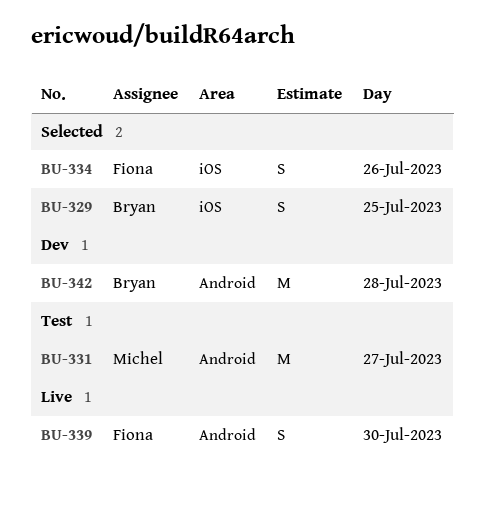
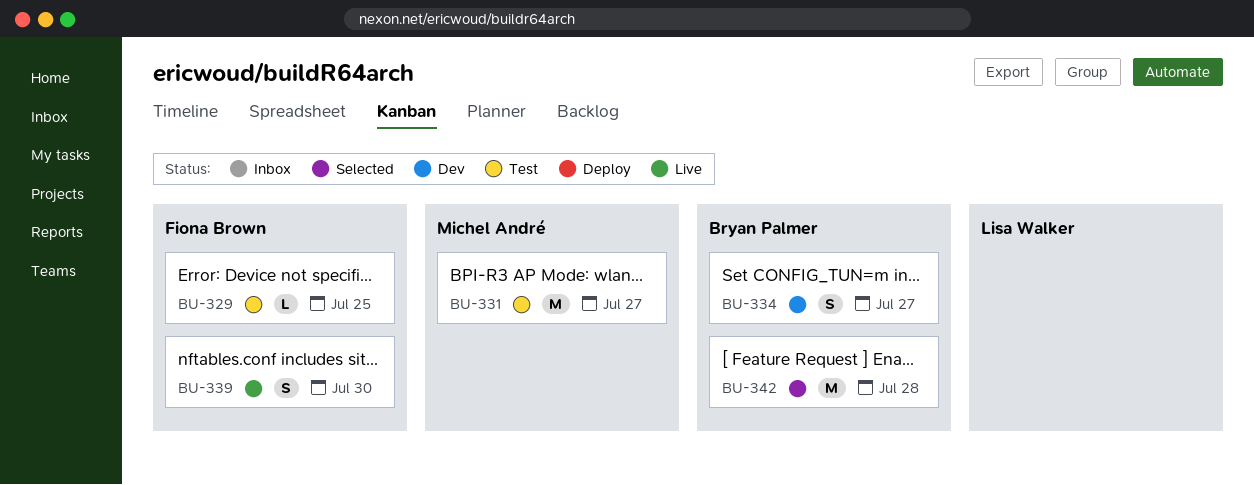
BU-329, status: Selected -> Test
BU-329, owner: Bryan Palmer -> Fiona Brown
BU-329, estimate: S -> L
BU-334, status: Selected -> Dev
BU-334, owner: Fiona Brown -> Bryan Palmer
BU-334, day: Jul 26 -> Jul 27
BU-342, status: Dev -> Selected

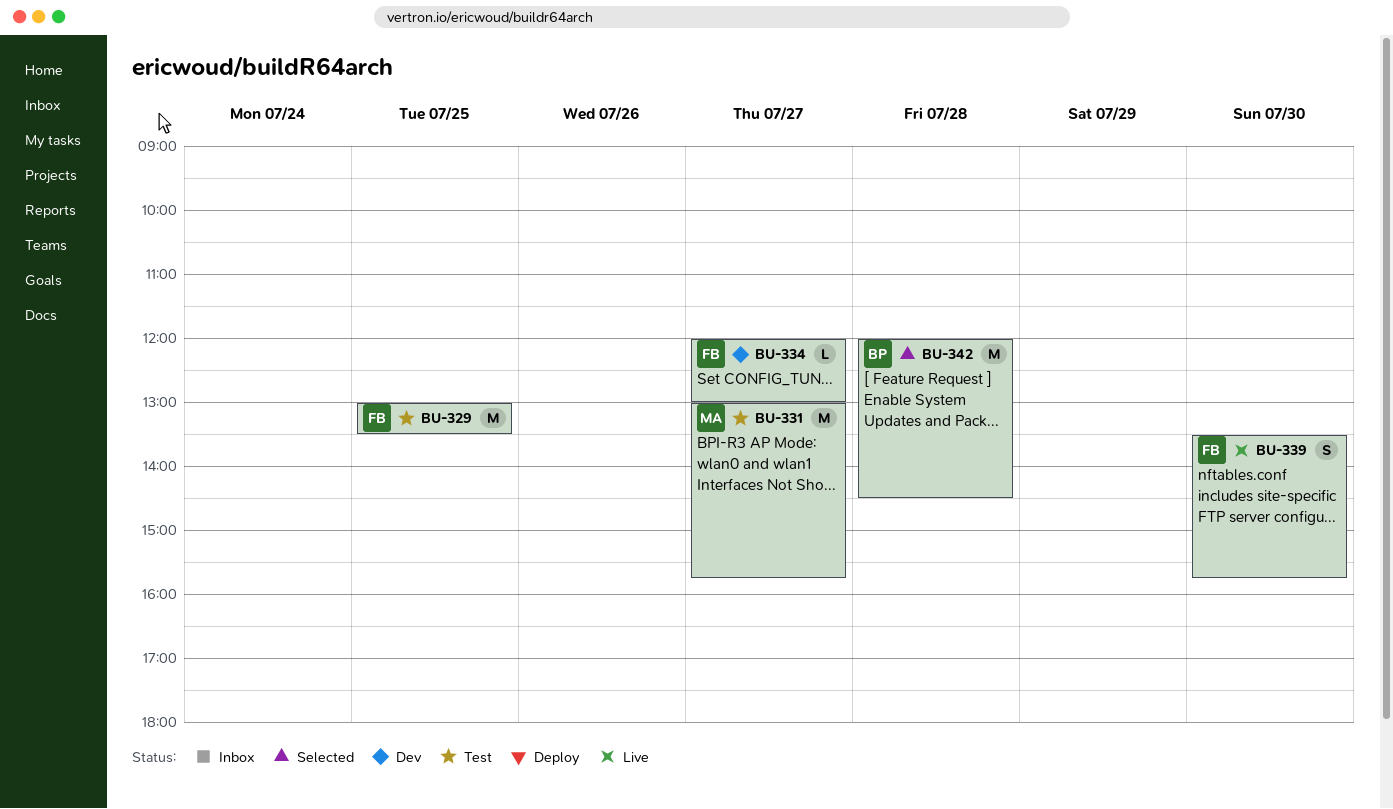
BU-329, estimate: L -> M
BU-334, owner: Bryan Palmer -> Fiona Brown
BU-334, estimate: S -> L

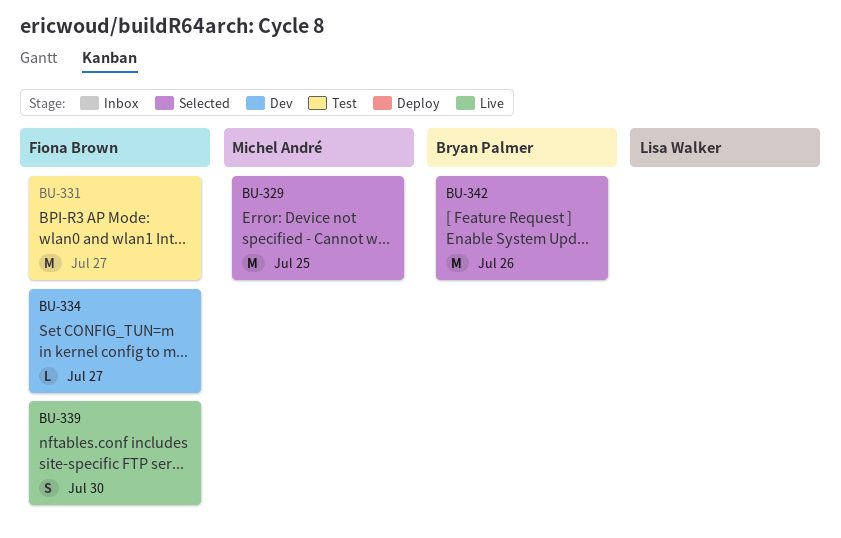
BU-329, status: Test -> Selected
BU-329, owner: Fiona Brown -> Michel André
BU-331, owner: Michel André -> Fiona Brown
BU-342, day: Jul 28 -> Jul 26

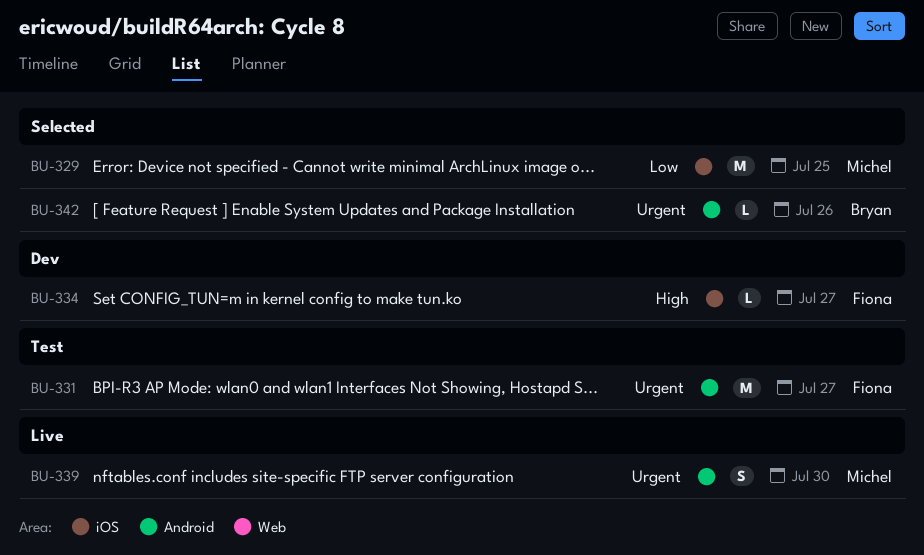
BU-339, owner: Fiona Brown -> Michel André
BU-342, estimate: M -> L

